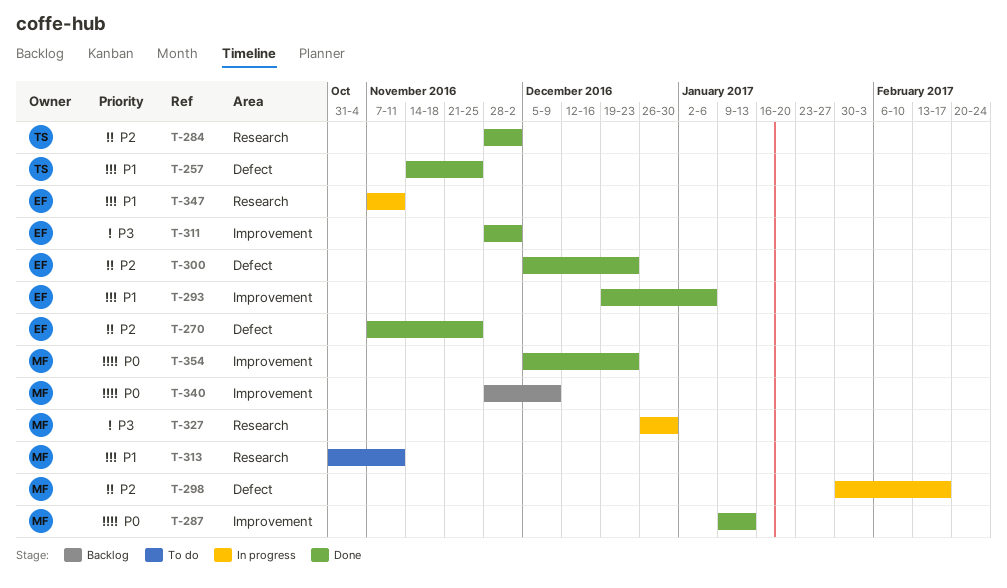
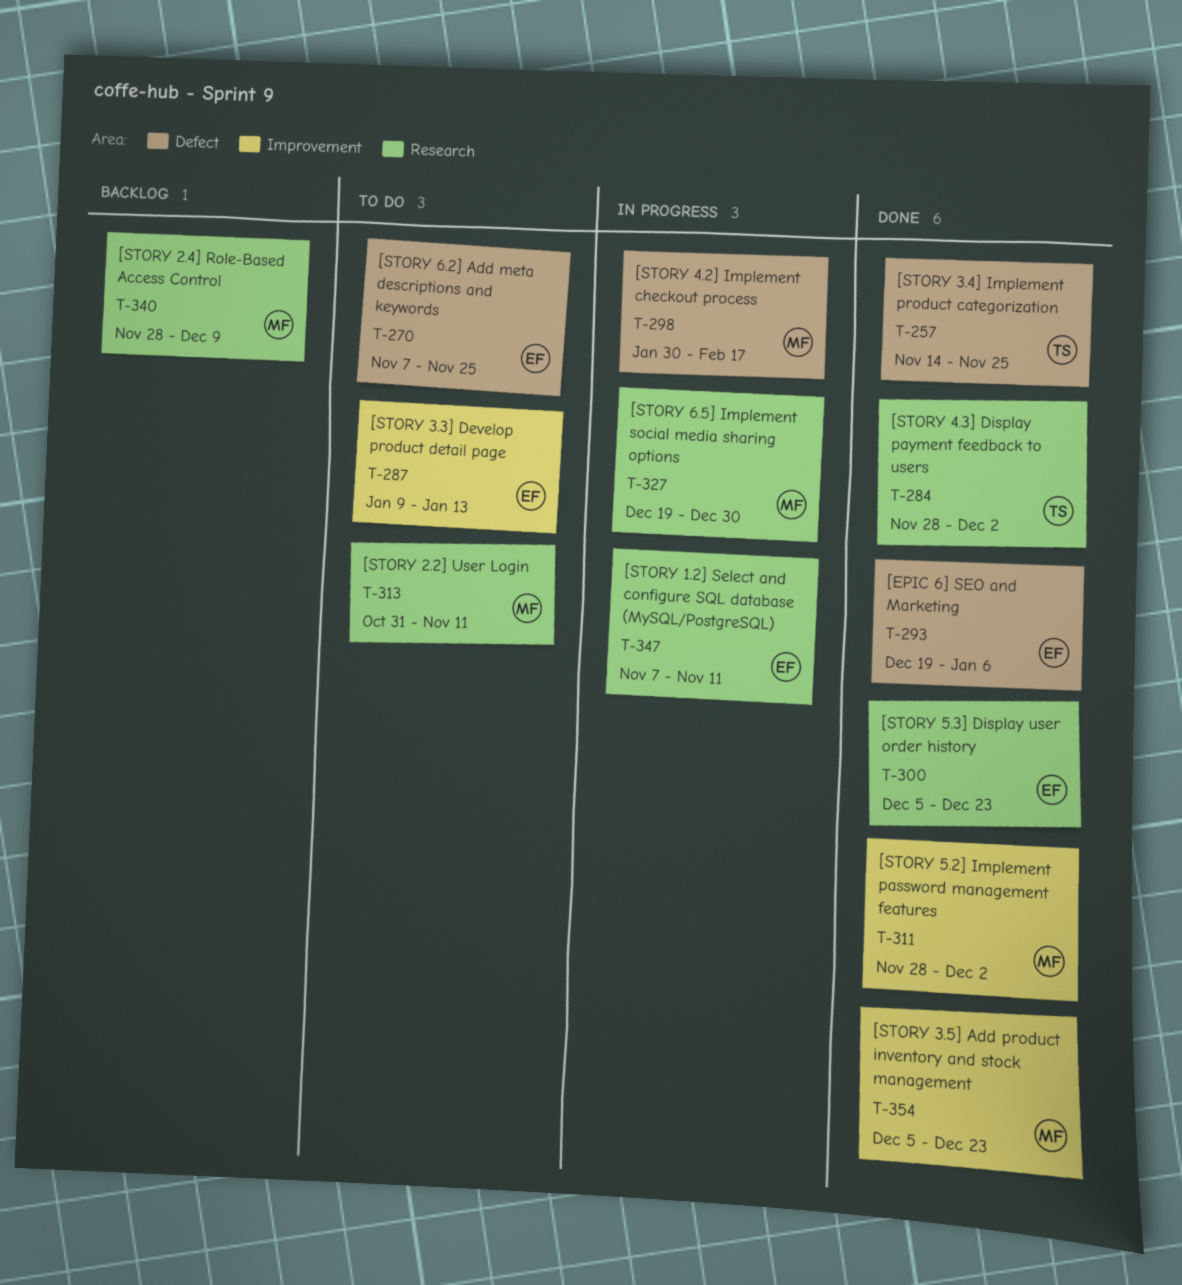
T-270, status: Done -> To do
T-287, status: Done -> To do
T-287, owner: MF -> EF
T-293, label: Improvement -> Defect
T-300, label: Defect -> Research
T-311, owner: EF -> MF
T-327, start: Dec 26 -> Dec 19
T-340, label: Improvement -> Research

